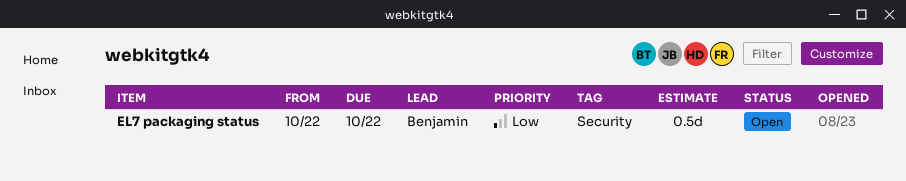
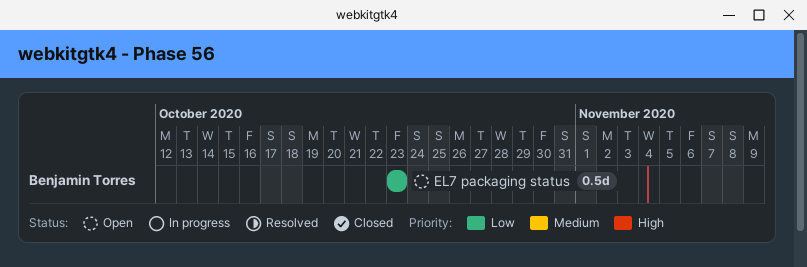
EL7 packaging status, start: Oct 22 -> Oct 23
EL7 packaging status, due: Oct 22 -> Oct 23

